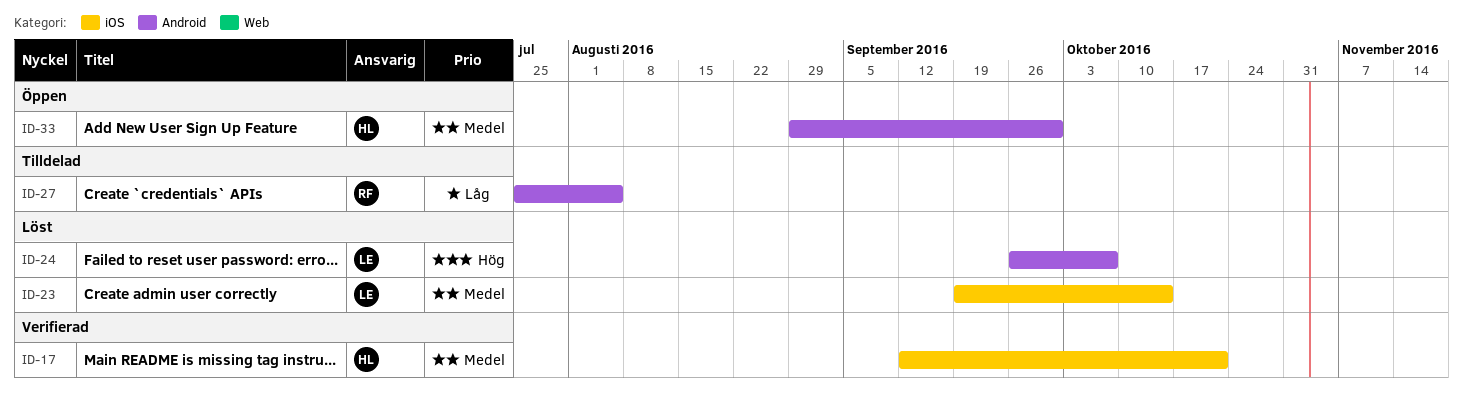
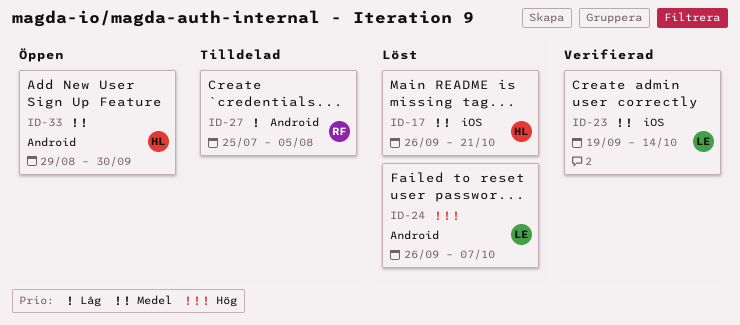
ID-17, status: Verifierad -> Löst
ID-17, start: Sep 12 -> Sep 26
ID-23, status: Löst -> Verifierad

